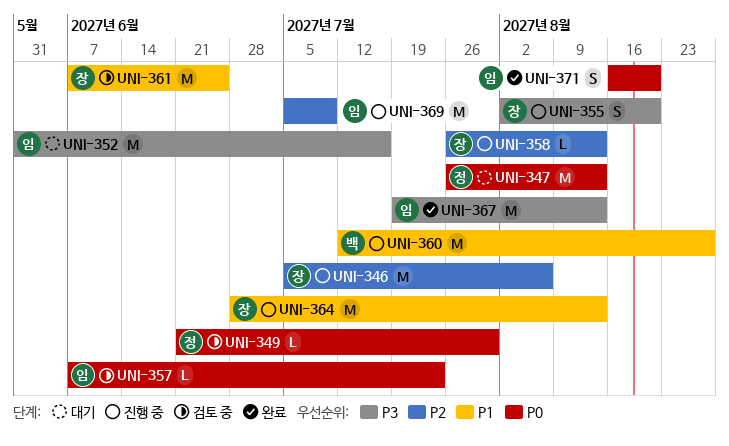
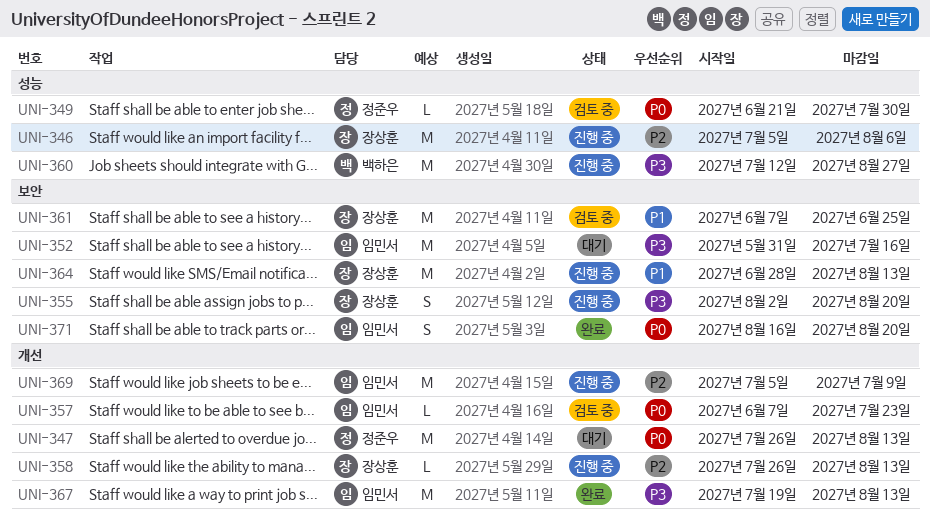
UNI-360, priority: P1 -> P3

